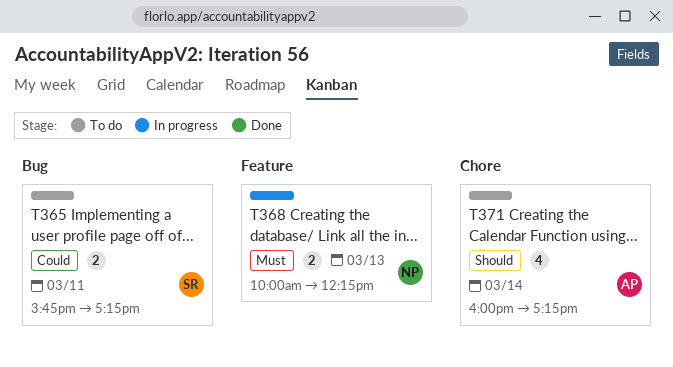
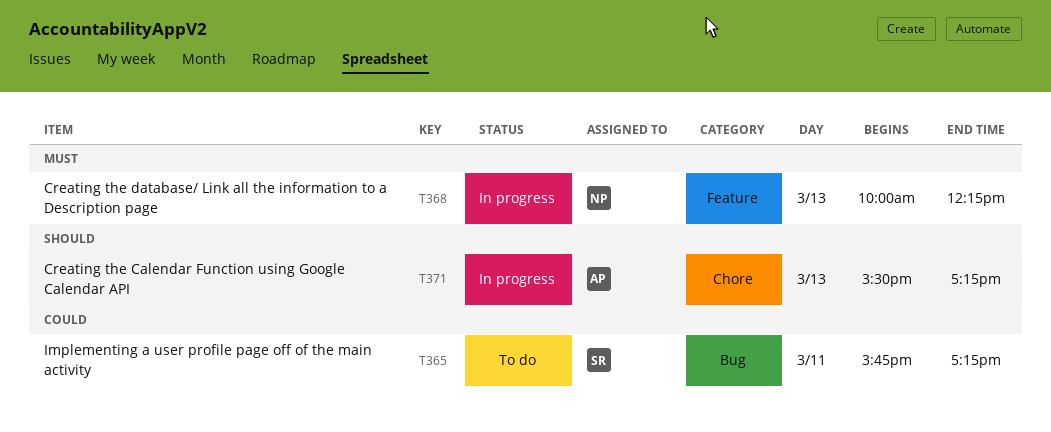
T371, status: To do -> In progress
T371, day: Mar 14 -> Mar 13
T371, begins: 16:00 -> 15:30

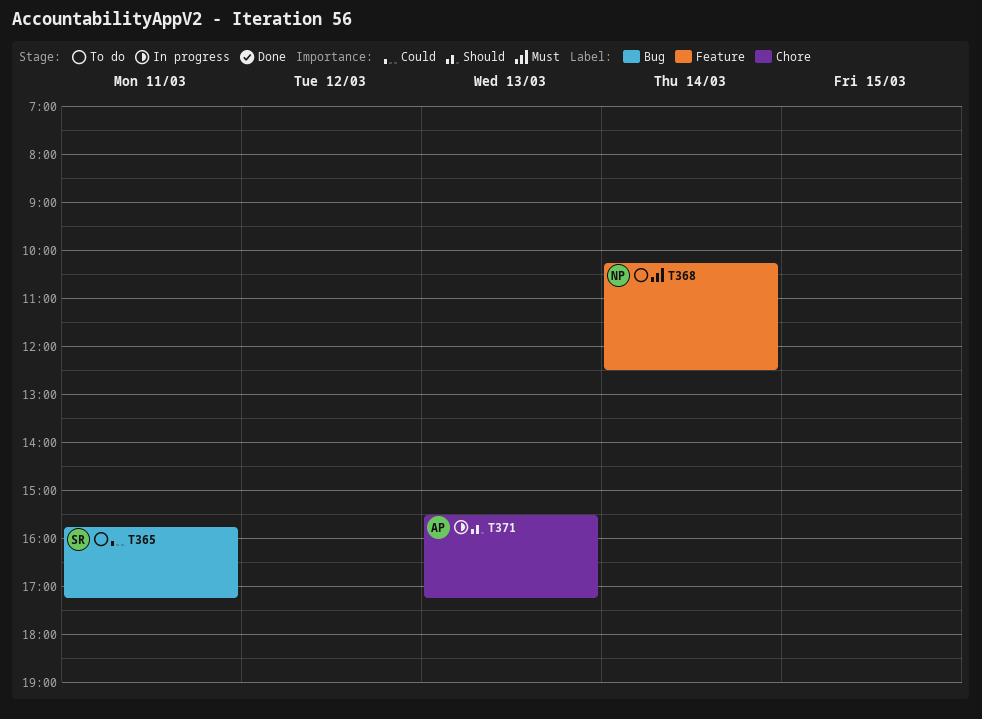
T368, status: In progress -> To do
T368, day: Mar 13 -> Mar 14
T368, begins: 10:00 -> 10:15
T368, ends: 12:15 -> 12:30

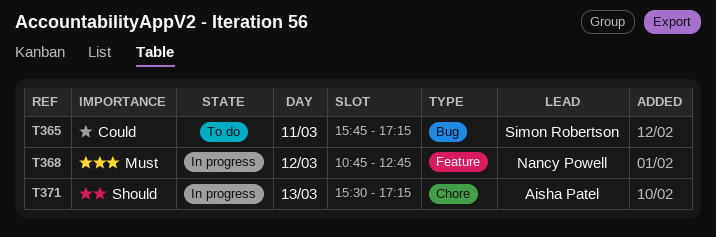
T368, status: To do -> In progress
T368, day: Mar 14 -> Mar 12
T368, begins: 10:15 -> 10:45
T368, ends: 12:30 -> 12:45

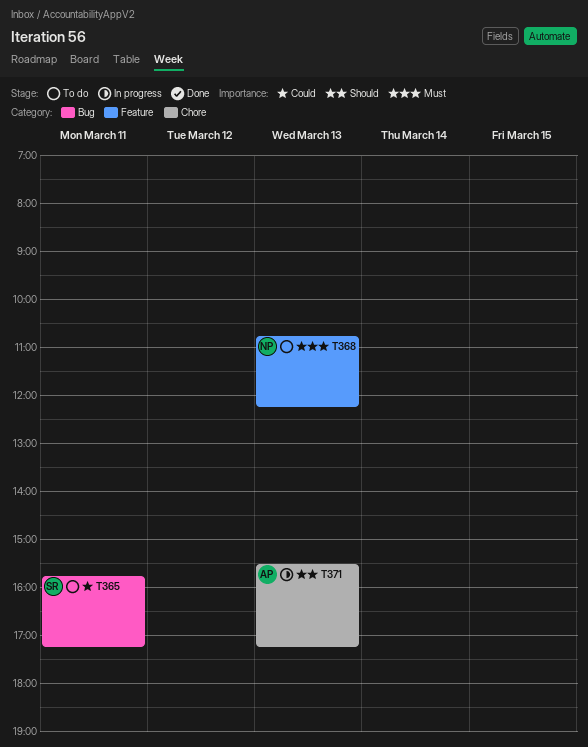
T368, status: In progress -> To do
T368, day: Mar 12 -> Mar 13
T368, ends: 12:45 -> 12:15

